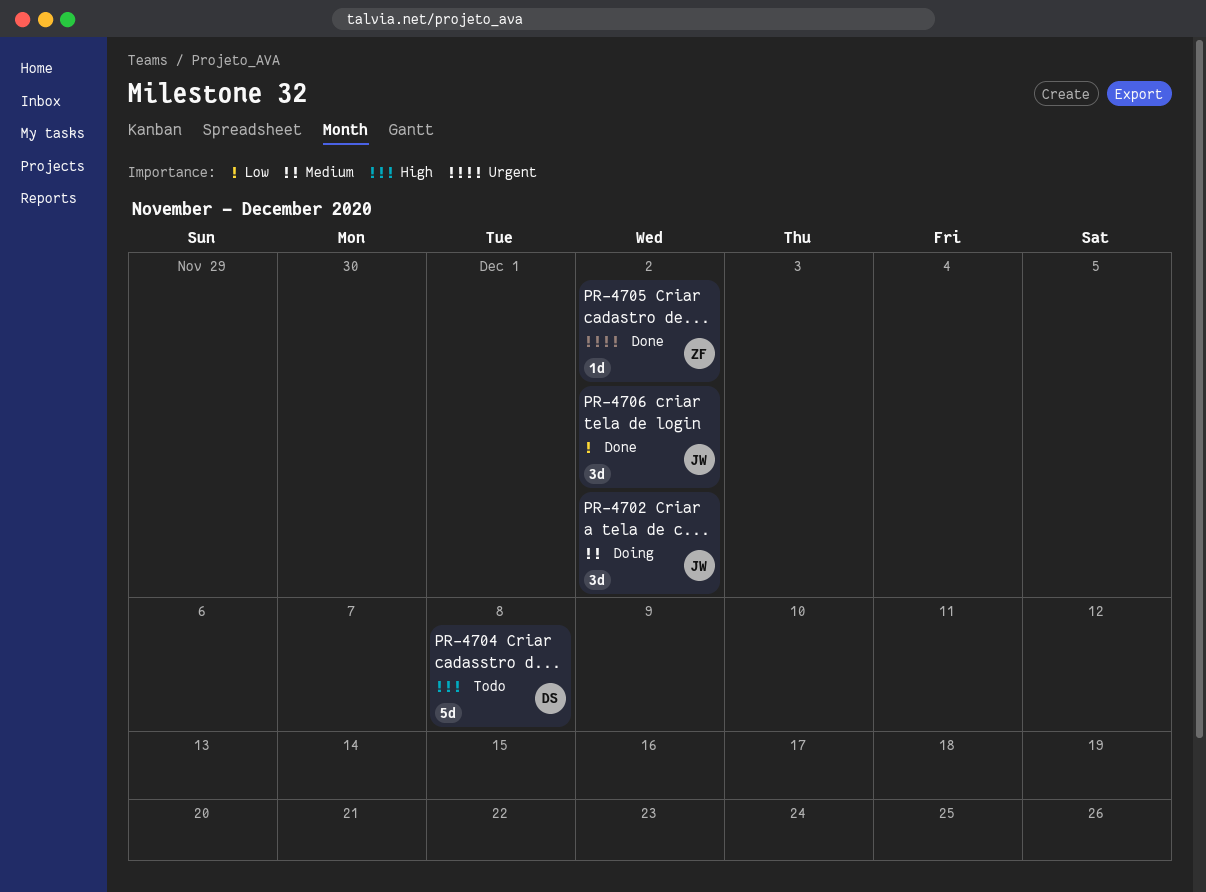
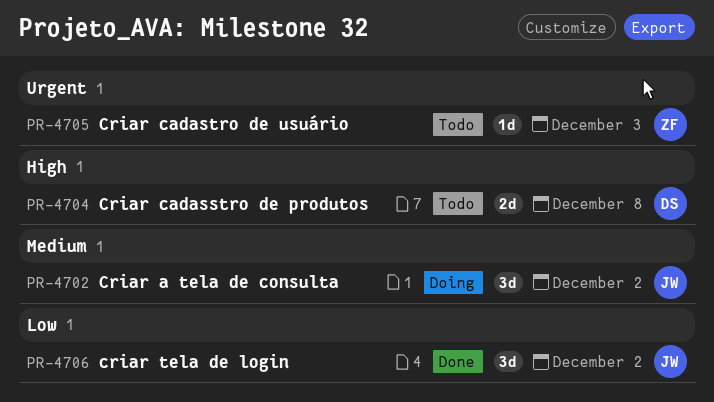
PR-4704, estimate: 5d -> 2d
PR-4705, status: Done -> Todo
PR-4705, due: Dec 2 -> Dec 3

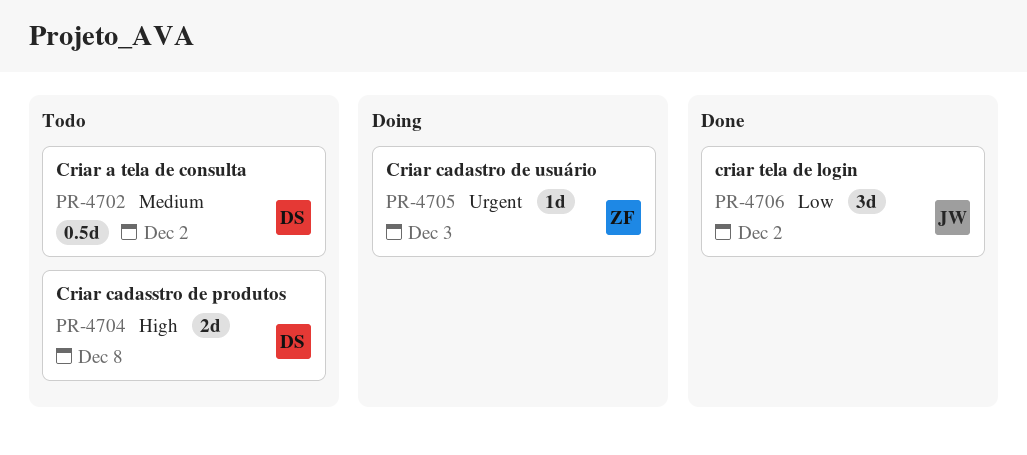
PR-4702, status: Doing -> Todo
PR-4702, owner: JW -> DS
PR-4702, estimate: 3d -> 0.5d
PR-4705, status: Todo -> Doing

